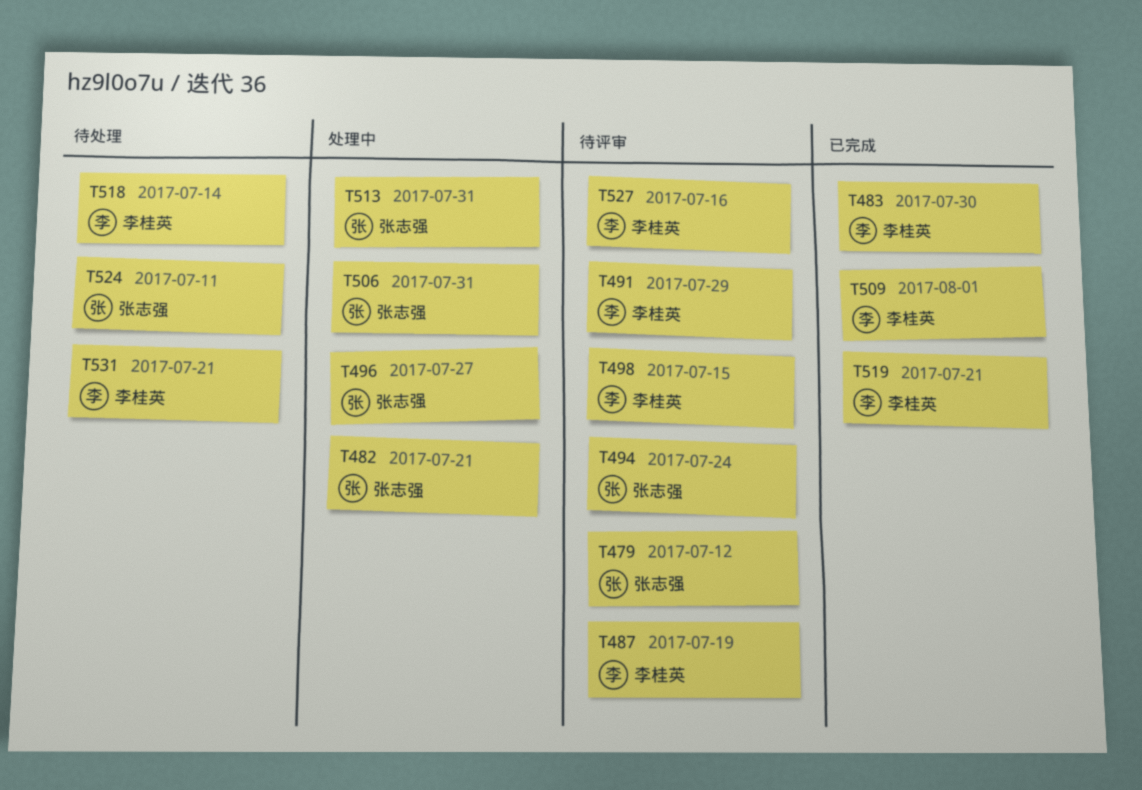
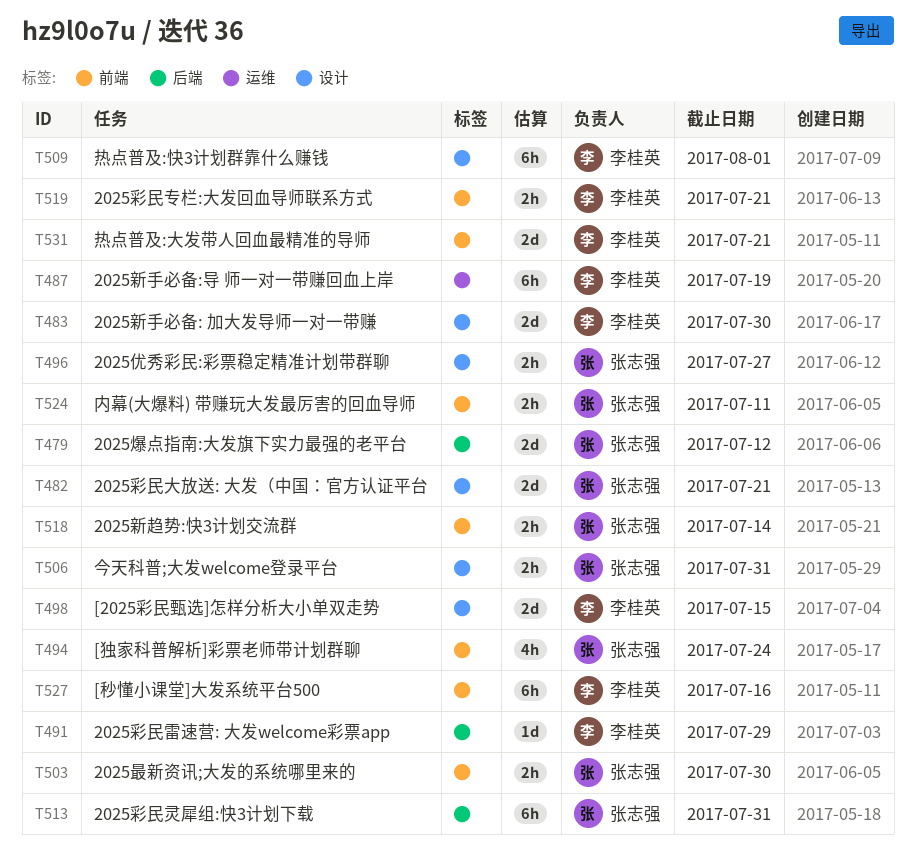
T503: none -> present
T518, owner: 李桂英 -> 张志强

